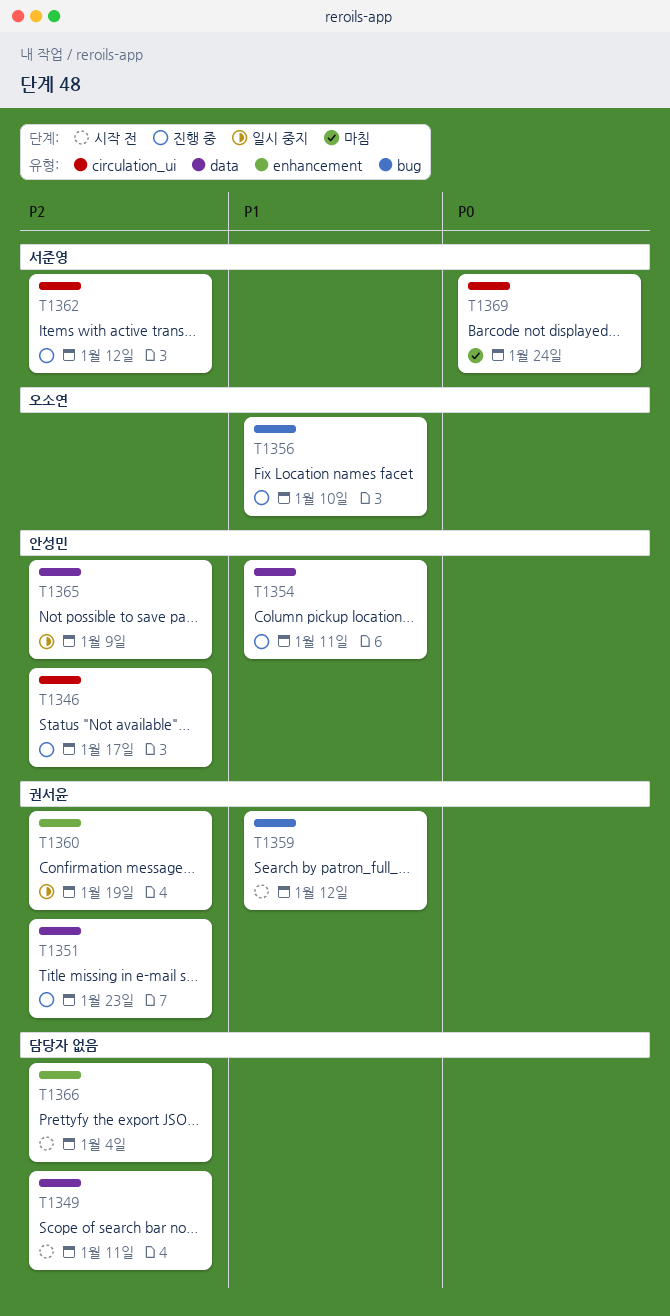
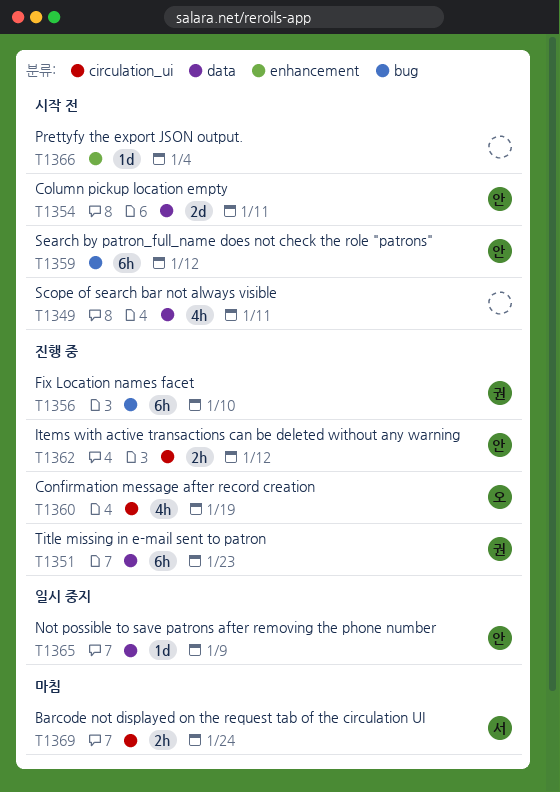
T1346: present -> none
T1354, status: 진행 중 -> 시작 전
T1356, owner: 오소연 -> 권서윤
T1359, owner: 권서윤 -> 안성민
T1360, status: 일시 중지 -> 진행 중
T1360, owner: 권서윤 -> 오소연
T1360, label: enhancement -> circulation_ui
T1362, owner: 서준영 -> 안성민

